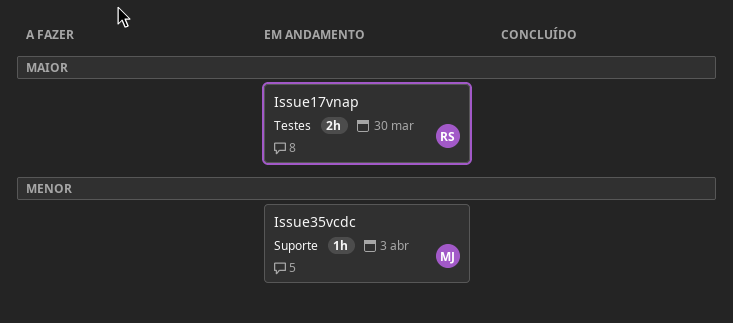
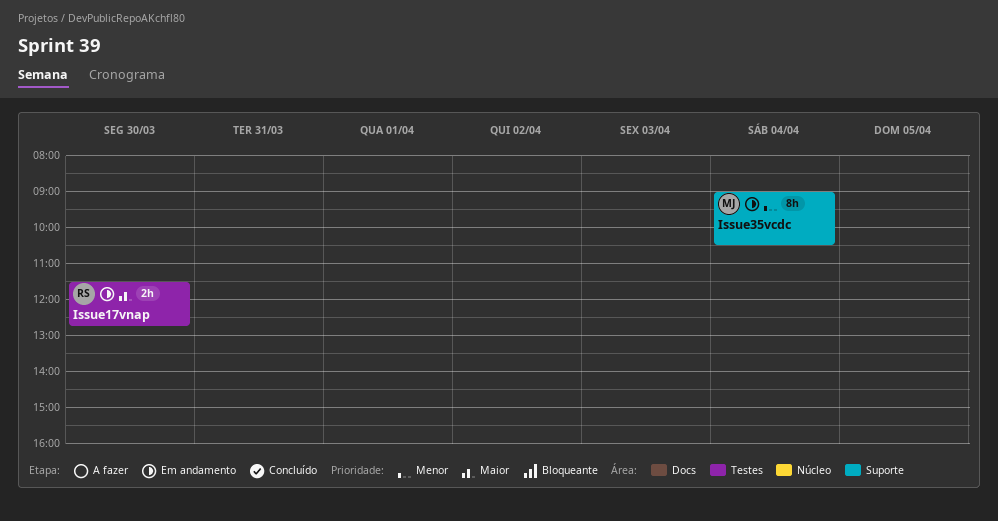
Issue35vcdc, estimate: 1h -> 8h
Issue35vcdc, day: Apr 3 -> Apr 4

